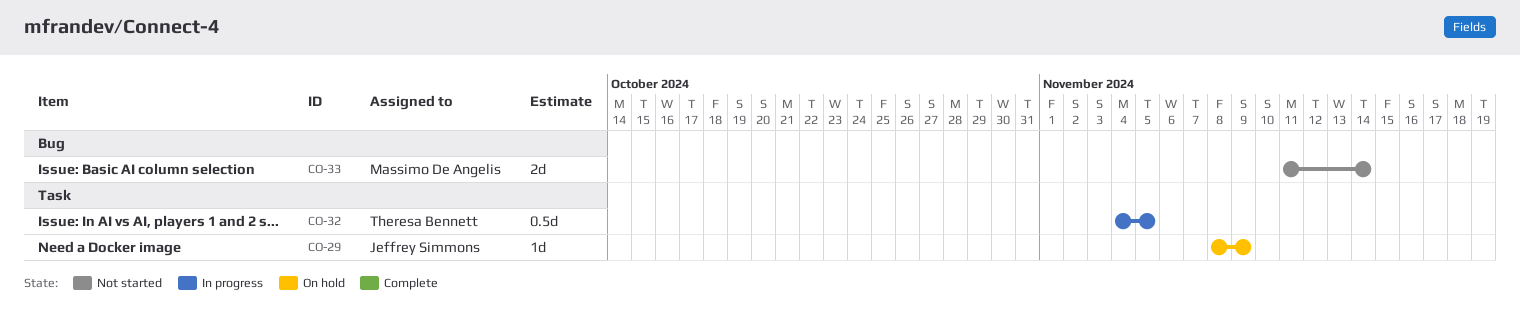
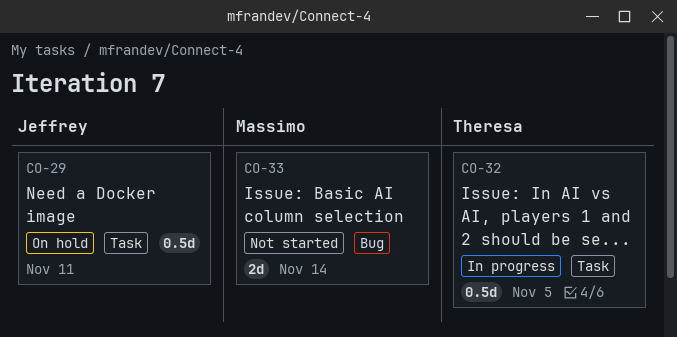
CO-29, estimate: 1d -> 0.5d
CO-29, due: Nov 9 -> Nov 11

